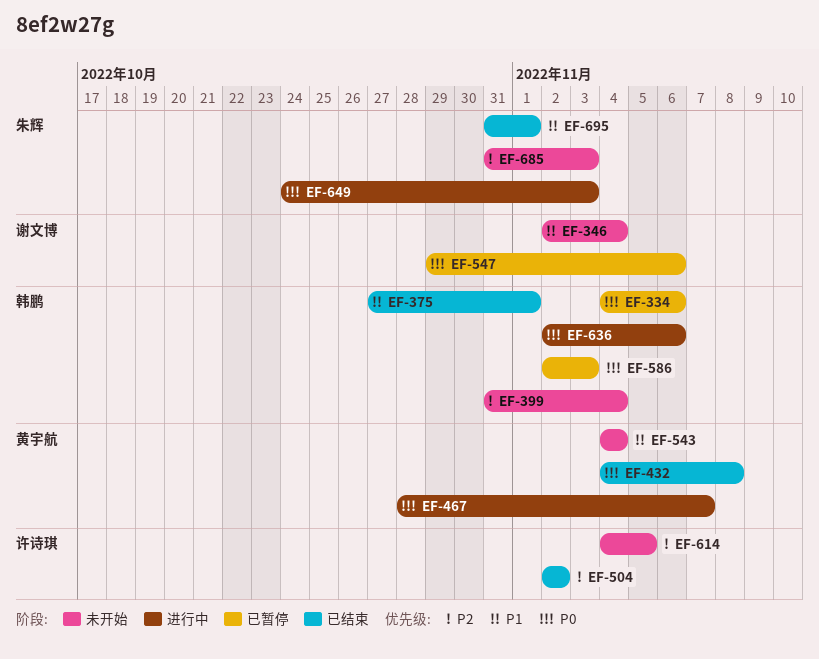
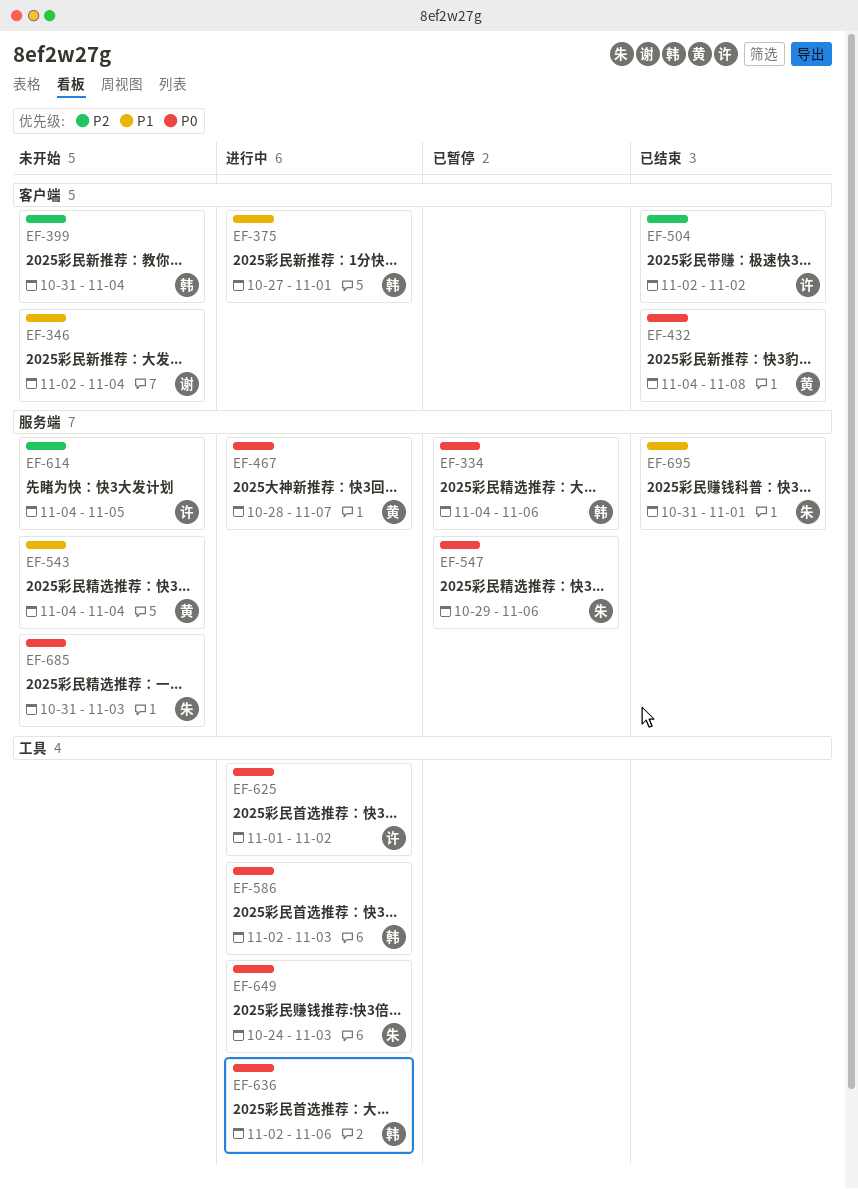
EF-375, status: 已结束 -> 进行中
EF-547, owner: 谢文博 -> 朱辉
EF-586, status: 已暂停 -> 进行中
EF-625: none -> present
EF-685, priority: P2 -> P0

